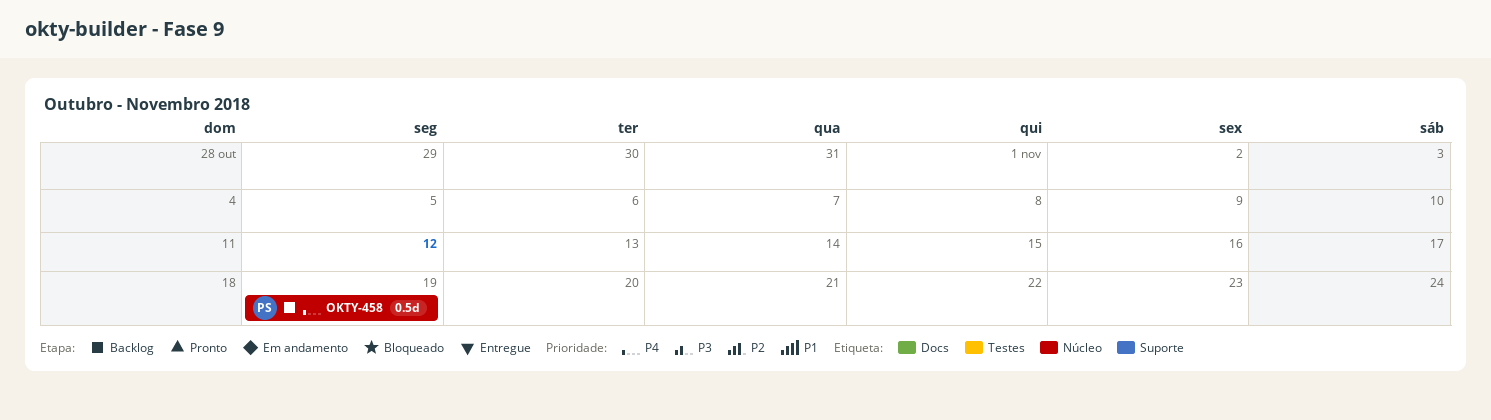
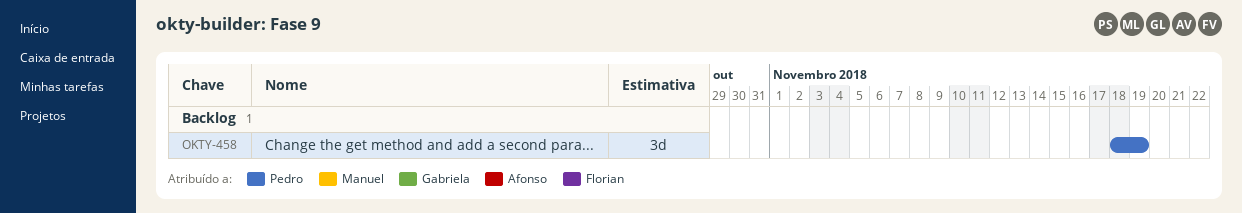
OKTY-458, estimate: 0.5d -> 3d
OKTY-458, start: Nov 19 -> Nov 18

